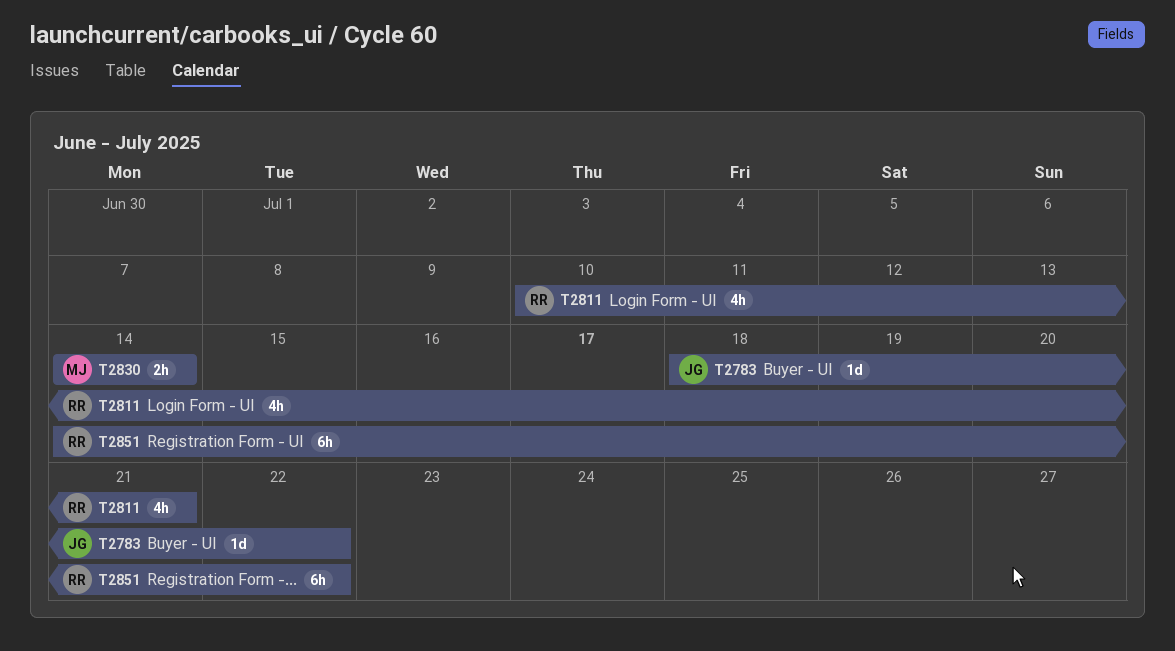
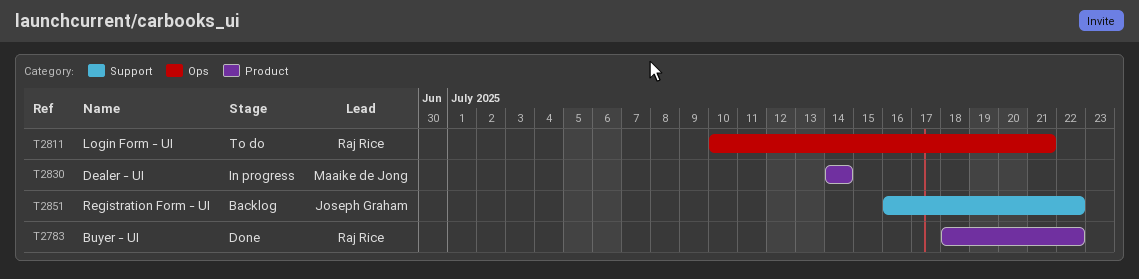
T2783, owner: Joseph Graham -> Raj Rice
T2851, owner: Raj Rice -> Joseph Graham
T2851, start: Jul 14 -> Jul 16

